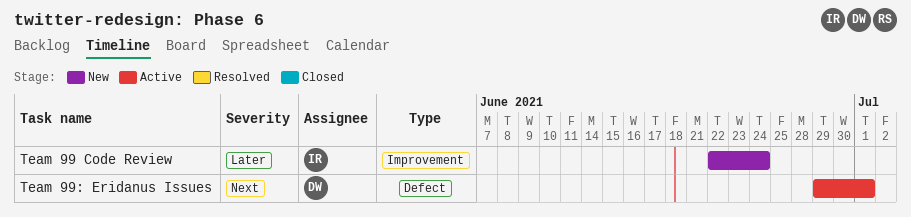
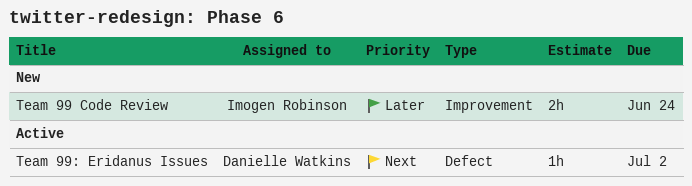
Team 99: Eridanus Issues, due: Jul 1 -> Jul 2

